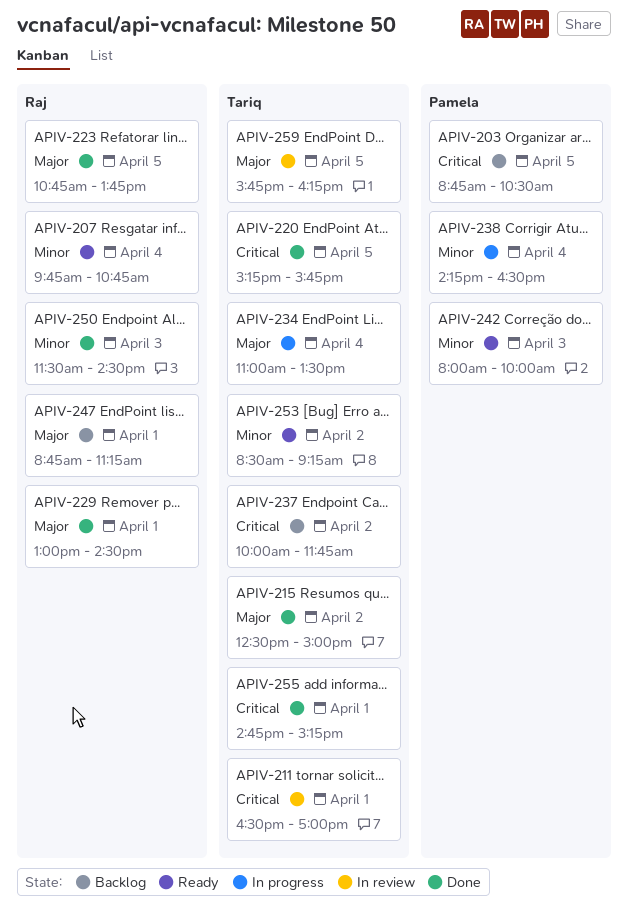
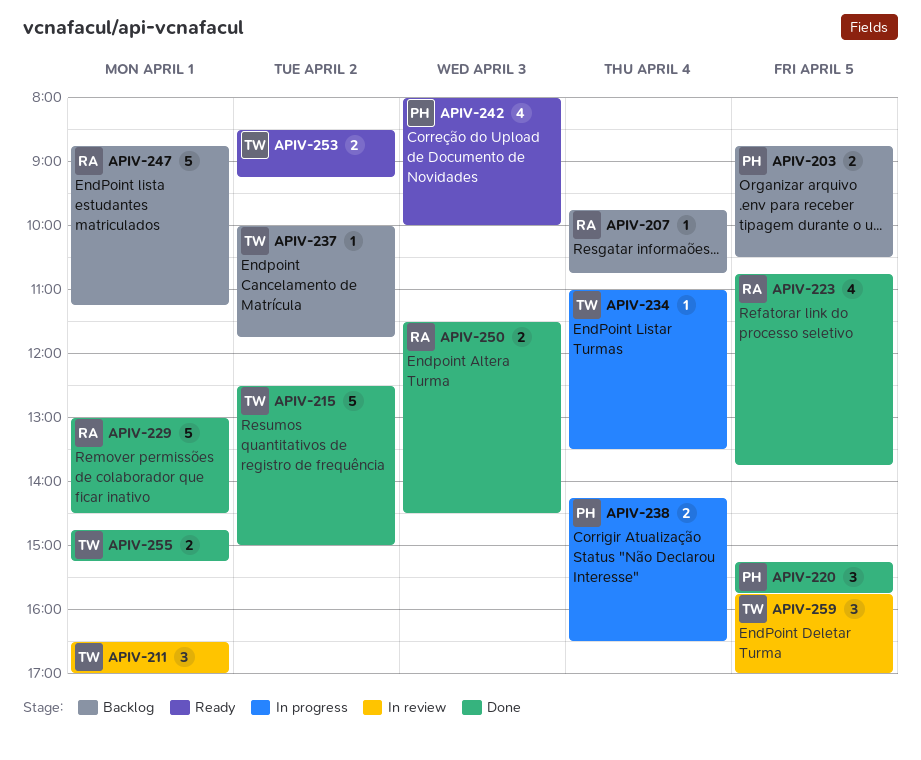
APIV-207, status: Ready -> Backlog
APIV-220, owner: Tariq -> Pamela
APIV-259, ends: 16:15 -> 17:00

